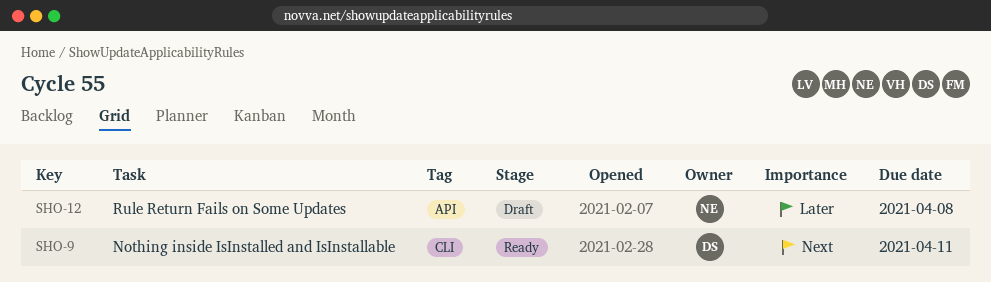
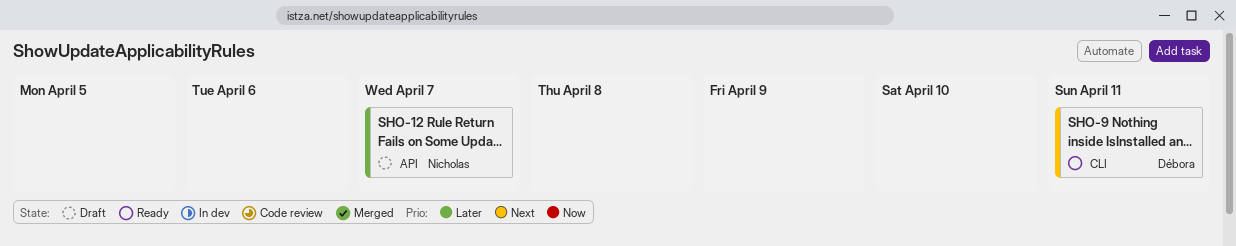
SHO-12, due: Apr 8 -> Apr 7

